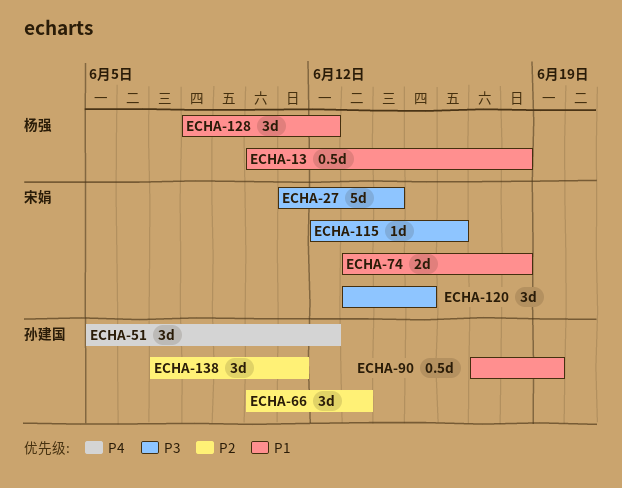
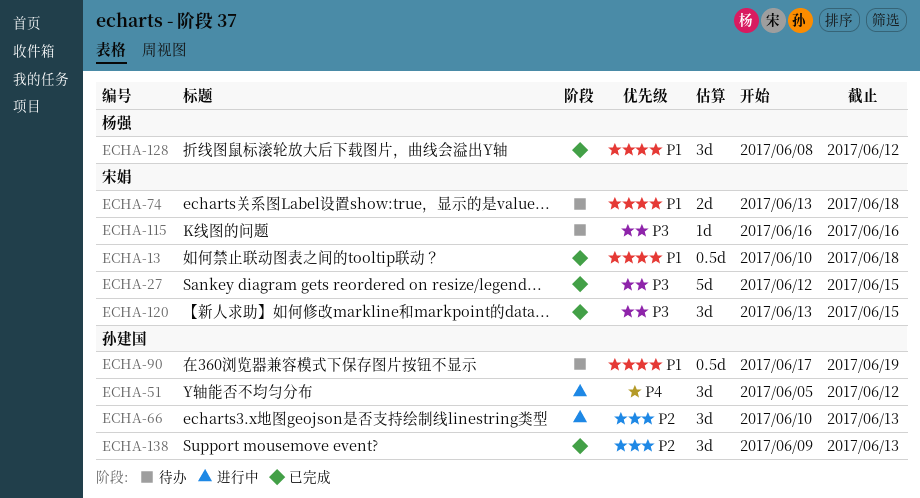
ECHA-13, owner: 杨强 -> 宋娟
ECHA-27, start: Jun 11 -> Jun 12
ECHA-27, due: Jun 14 -> Jun 15
ECHA-115, start: Jun 12 -> Jun 16
ECHA-138, start: Jun 7 -> Jun 9
ECHA-138, due: Jun 11 -> Jun 13

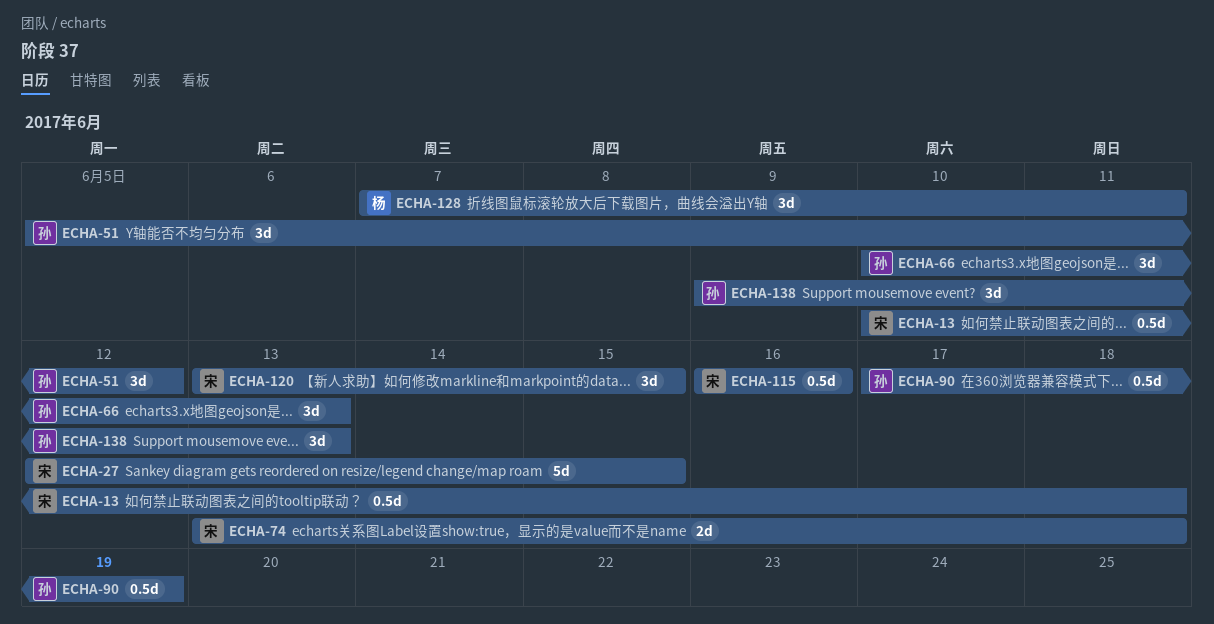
ECHA-115, estimate: 1d -> 0.5d
ECHA-128, start: Jun 8 -> Jun 7
ECHA-128, due: Jun 12 -> Jun 11

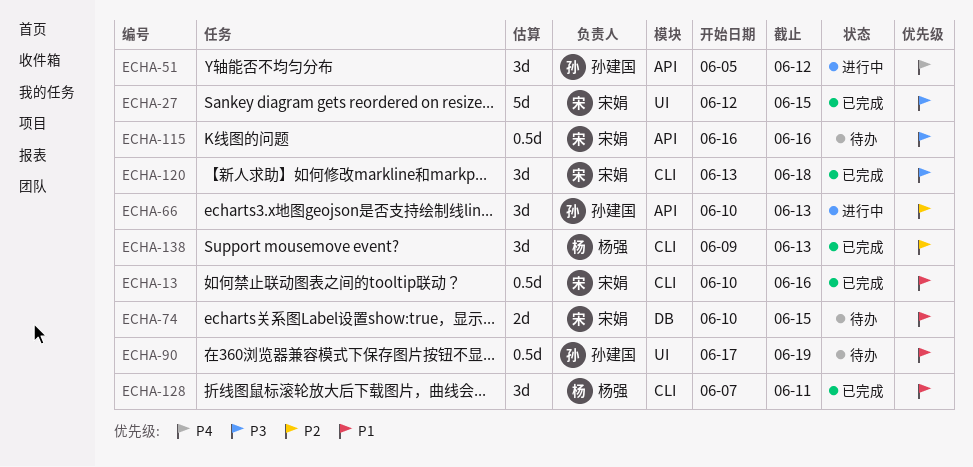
ECHA-13, due: Jun 18 -> Jun 16
ECHA-74, start: Jun 13 -> Jun 10
ECHA-74, due: Jun 18 -> Jun 15
ECHA-120, due: Jun 15 -> Jun 18
ECHA-138, owner: 孙建国 -> 杨强

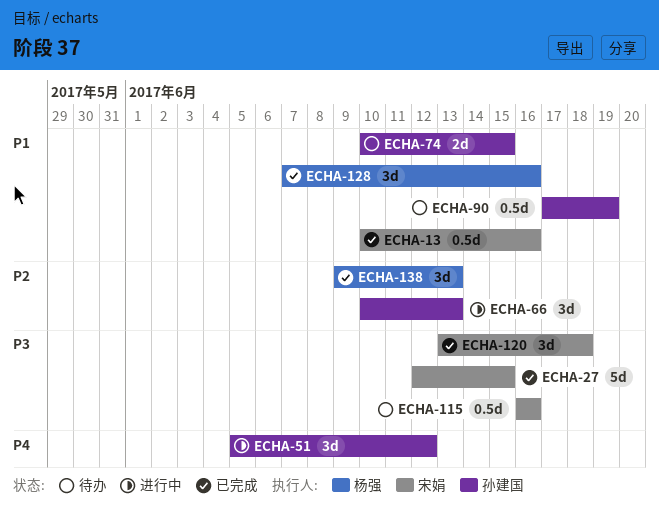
ECHA-74, owner: 宋娟 -> 孙建国
ECHA-128, due: Jun 11 -> Jun 16

